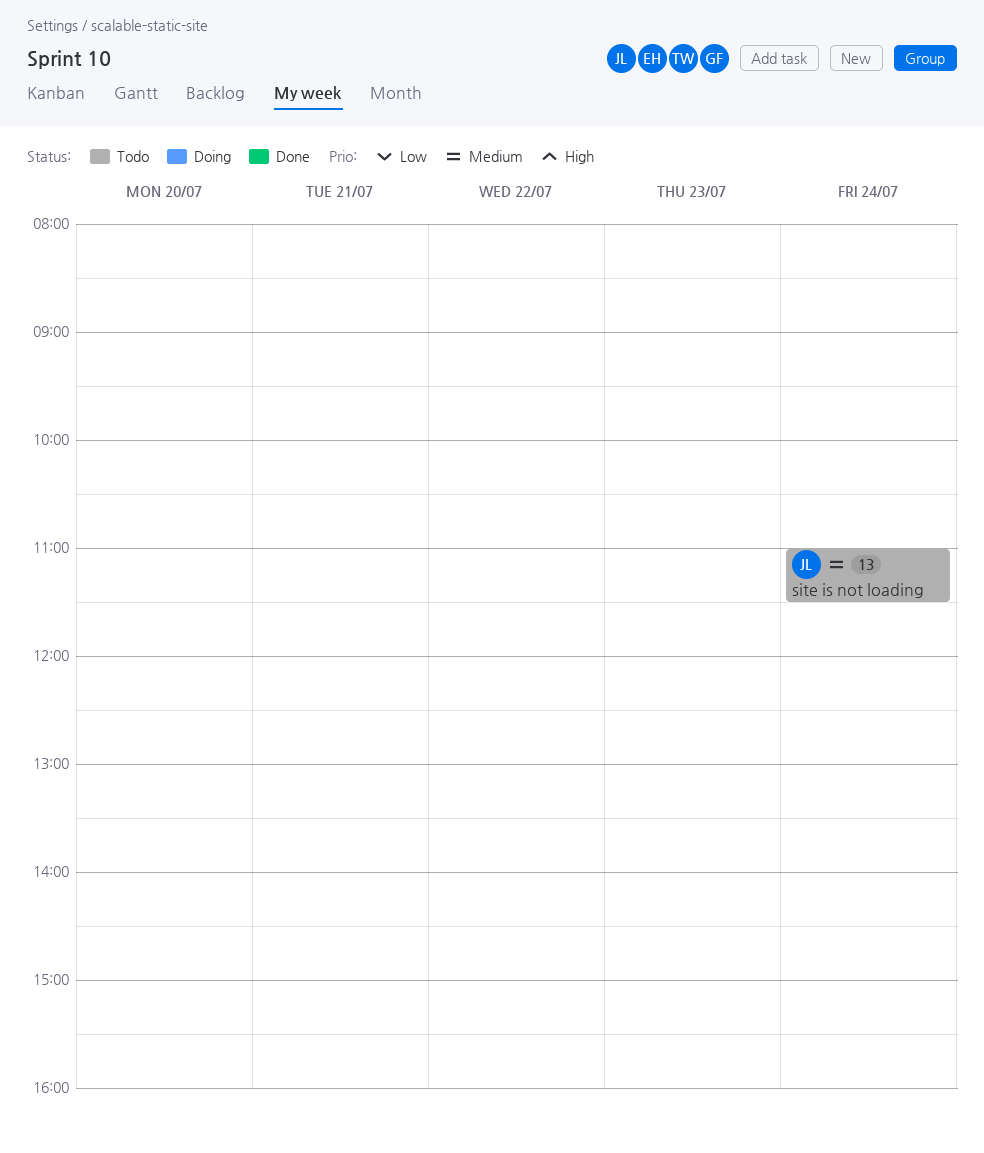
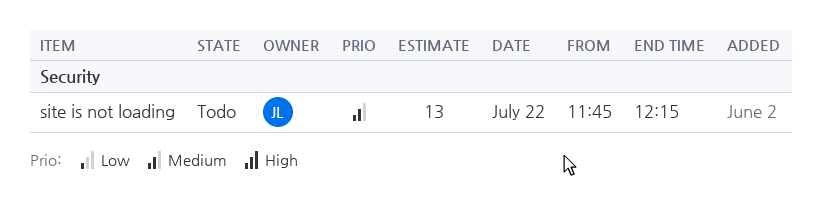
site is not loading, day: Jul 24 -> Jul 22
site is not loading, begins: 11:00 -> 11:45
site is not loading, ends: 11:30 -> 12:15

